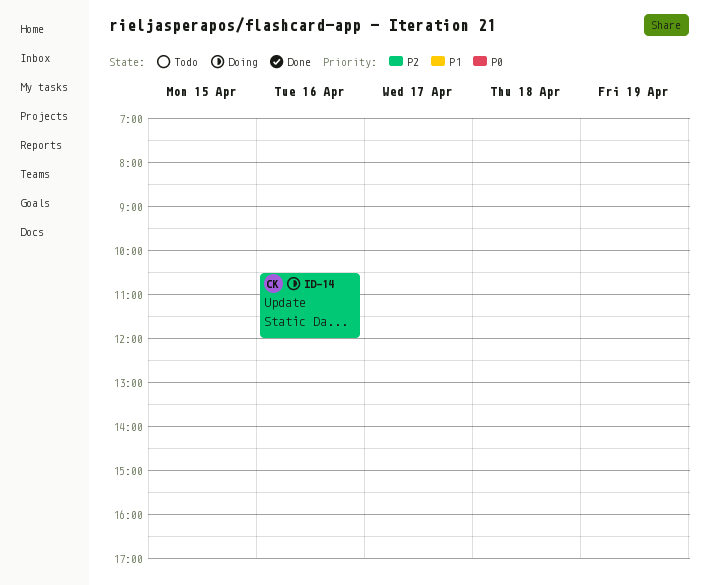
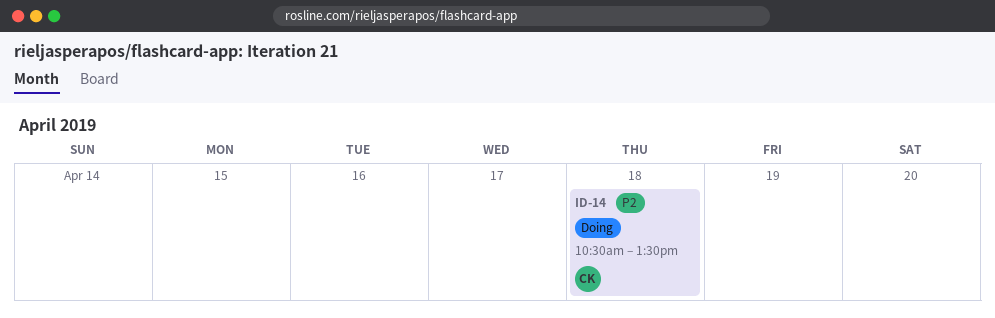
ID-14, day: Apr 16 -> Apr 18
ID-14, ends: 12:00 -> 13:30

